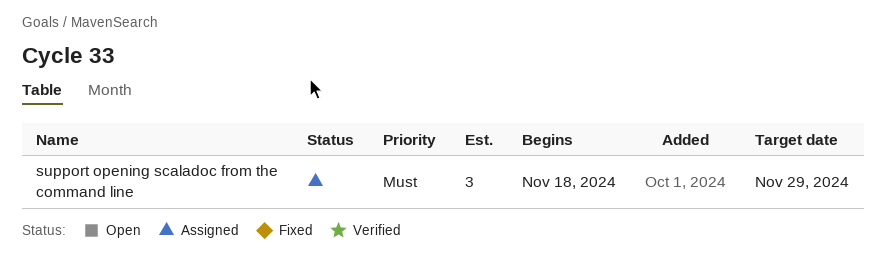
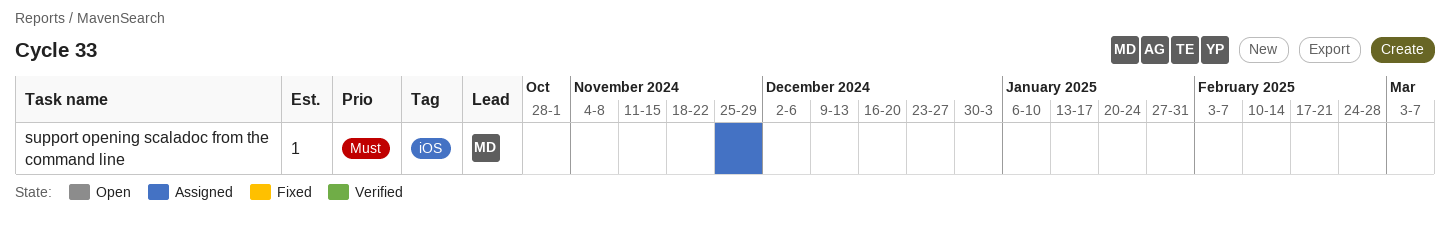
support opening scaladoc from the command line, estimate: 3 -> 1
support opening scaladoc from the command line, start: Nov 18 -> Nov 25

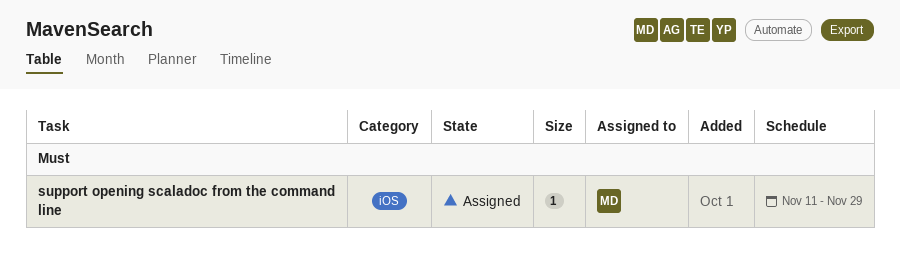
support opening scaladoc from the command line, start: Nov 25 -> Nov 11

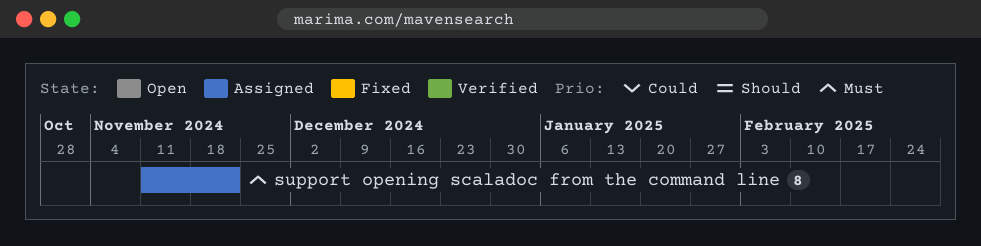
support opening scaladoc from the command line, estimate: 1 -> 8
support opening scaladoc from the command line, due: Nov 29 -> Nov 22

